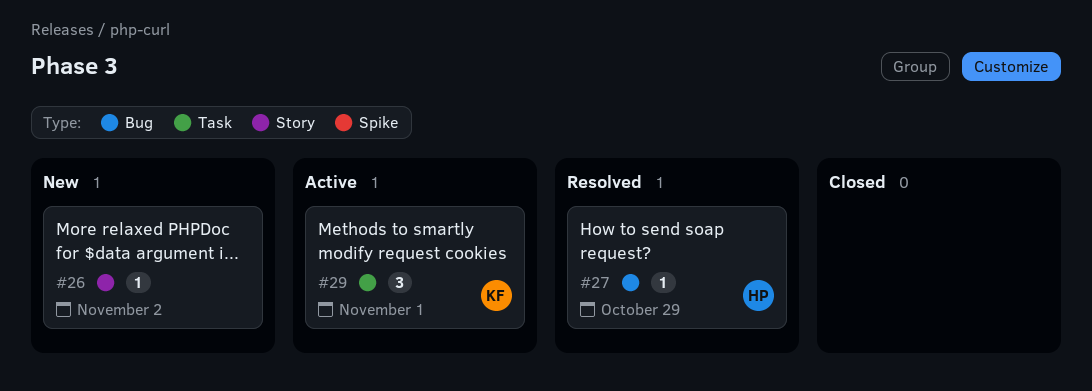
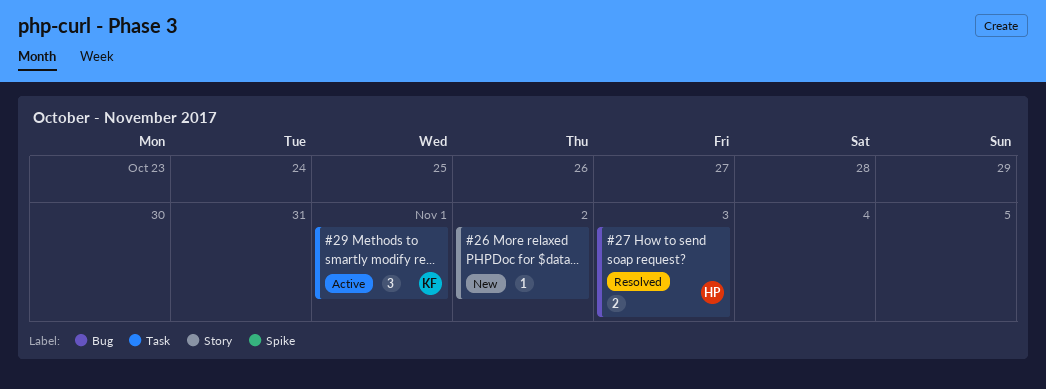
#27, estimate: 1 -> 2
#27, due: Oct 29 -> Nov 3

